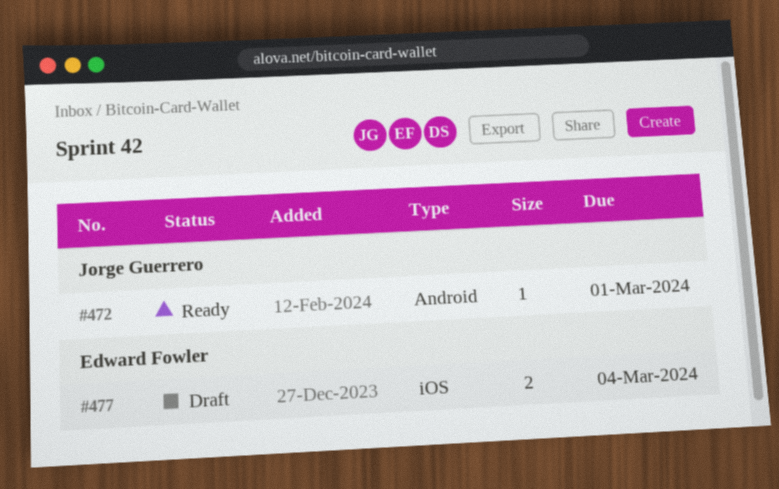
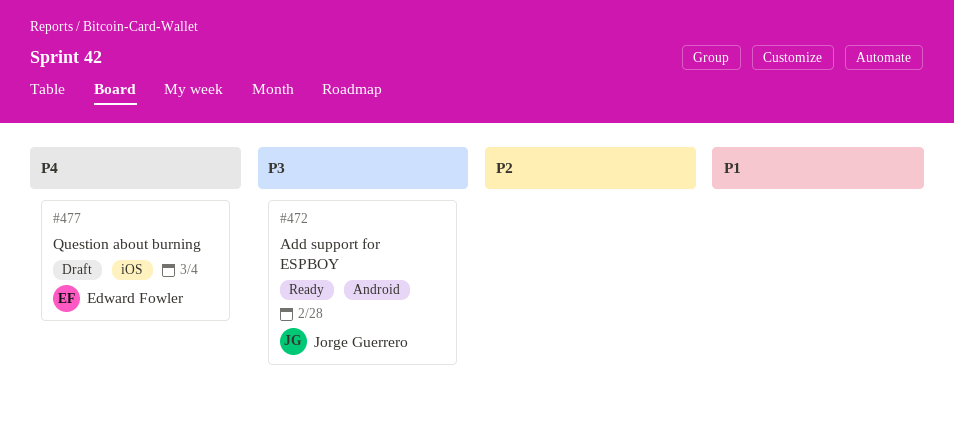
#472, due: Mar 1 -> Feb 28

